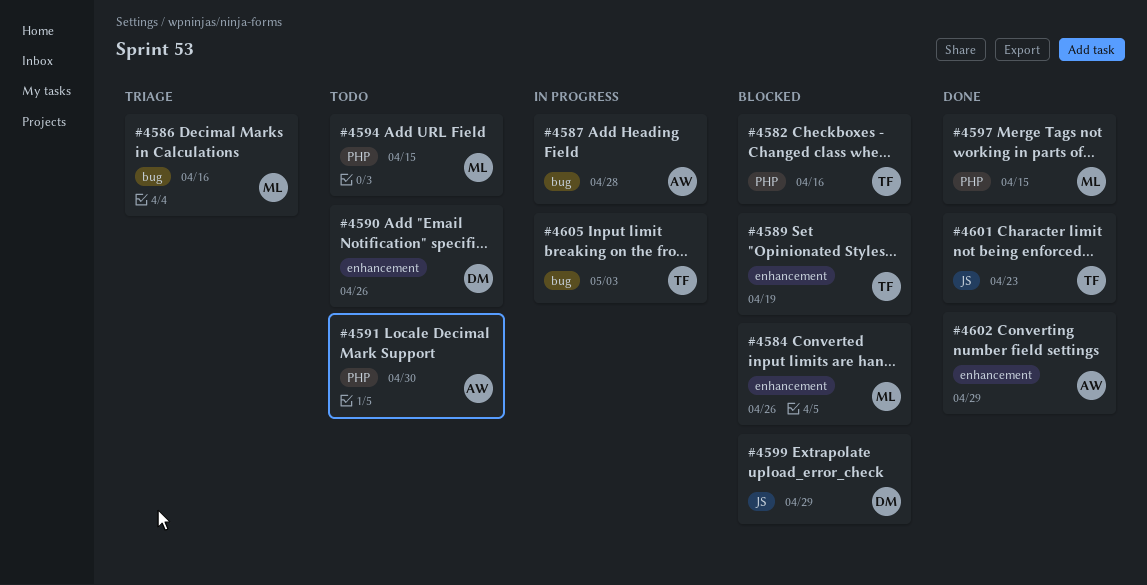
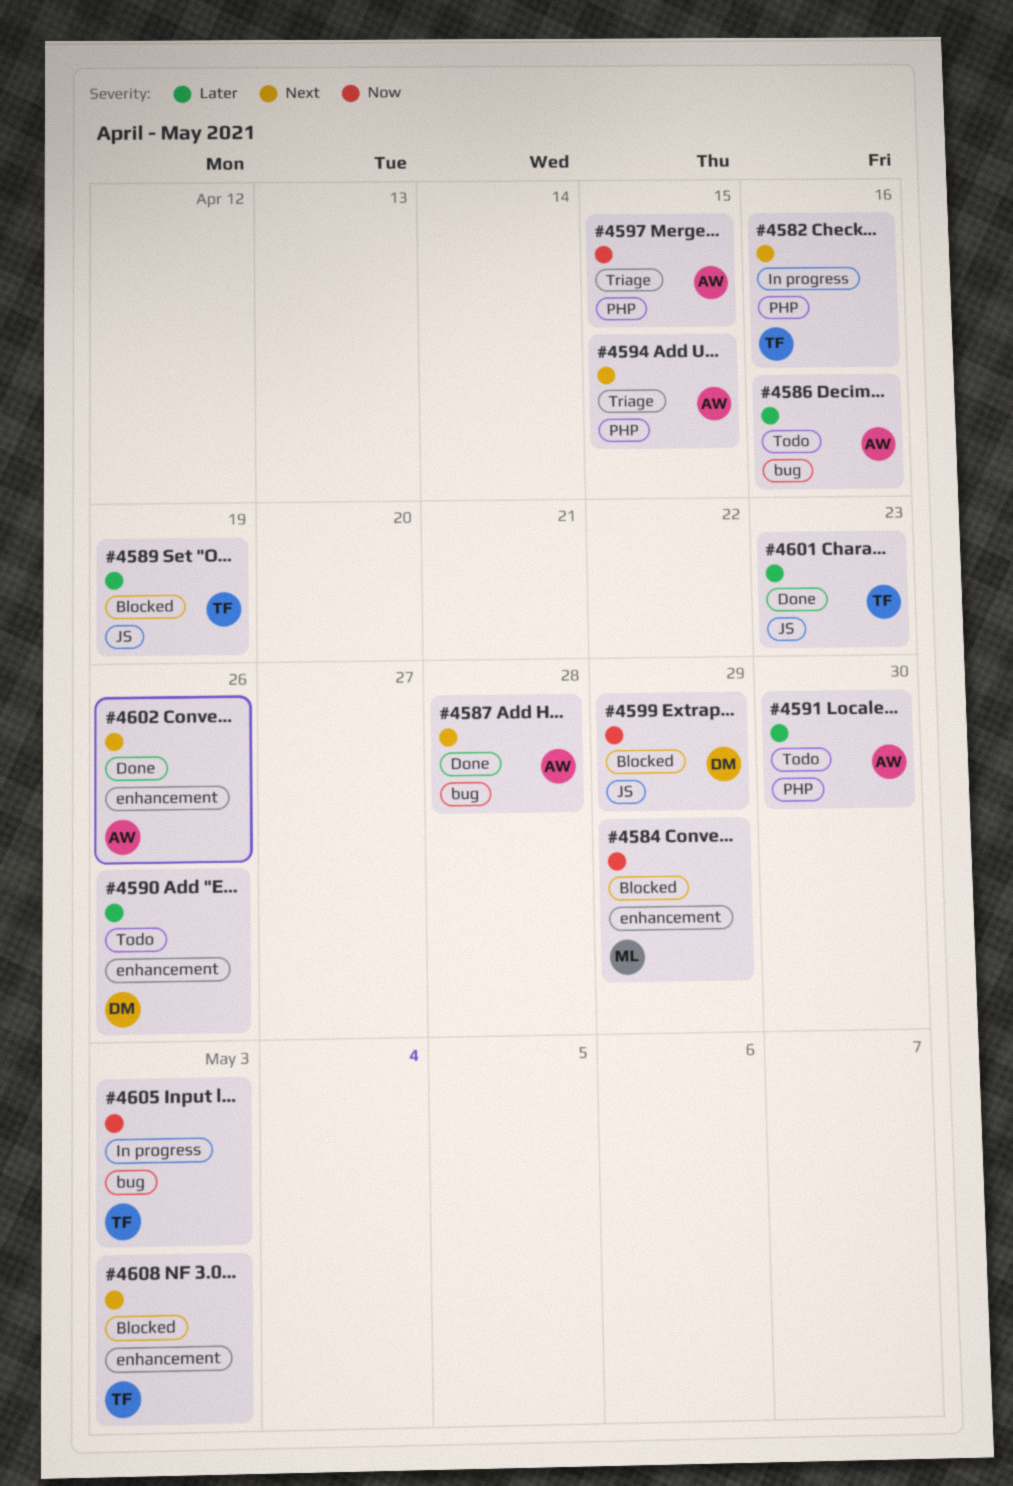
#4582, status: Blocked -> In progress
#4584, due: Apr 26 -> Apr 29
#4586, status: Triage -> Todo
#4586, owner: ML -> AW
#4587, status: In progress -> Done
#4589, label: enhancement -> JS
#4594, status: Todo -> Triage
#4594, owner: ML -> AW
#4597, status: Done -> Triage
#4597, owner: ML -> AW
#4602, due: Apr 29 -> Apr 26
#4608: none -> present

